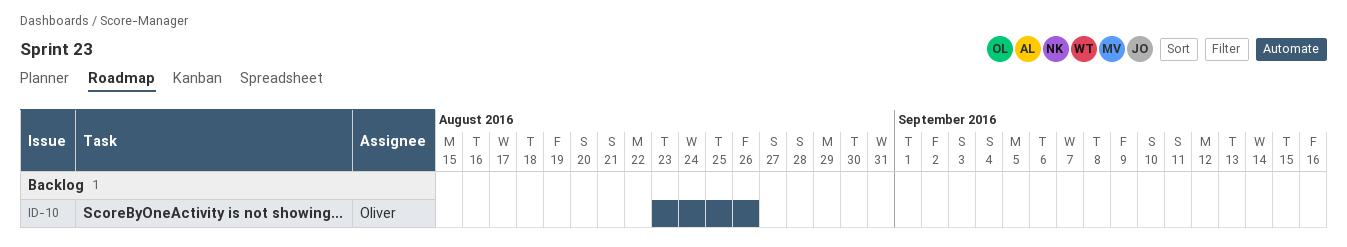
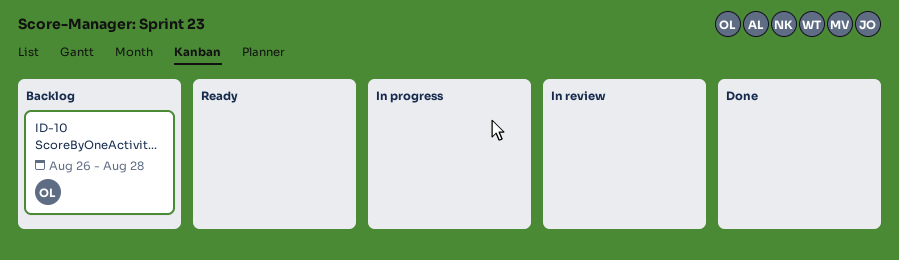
ID-10, start: Aug 23 -> Aug 26
ID-10, due: Aug 26 -> Aug 28

